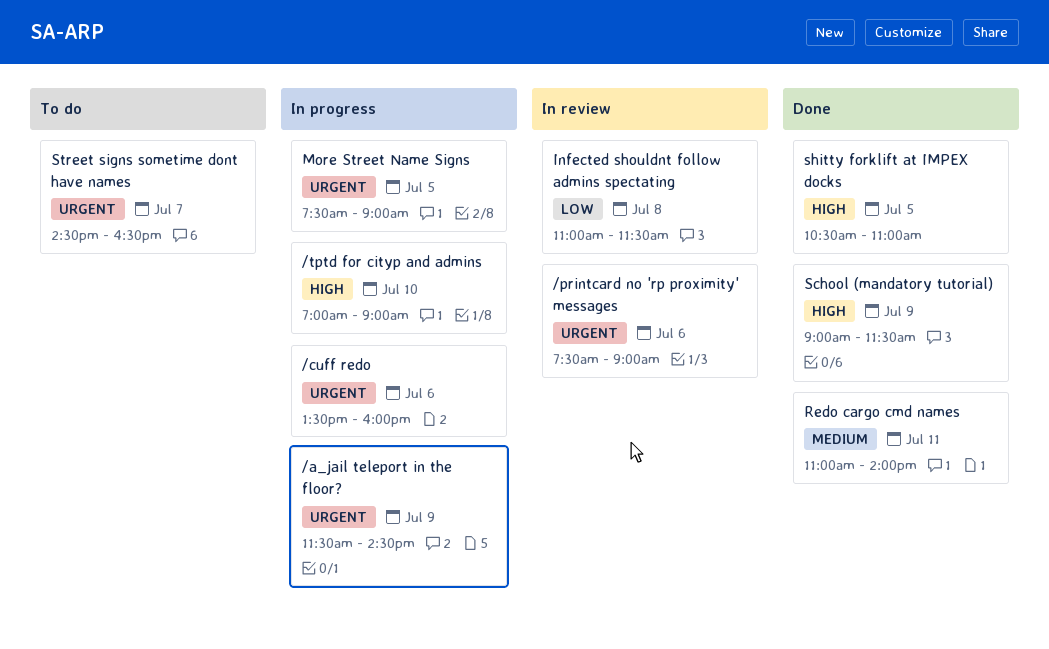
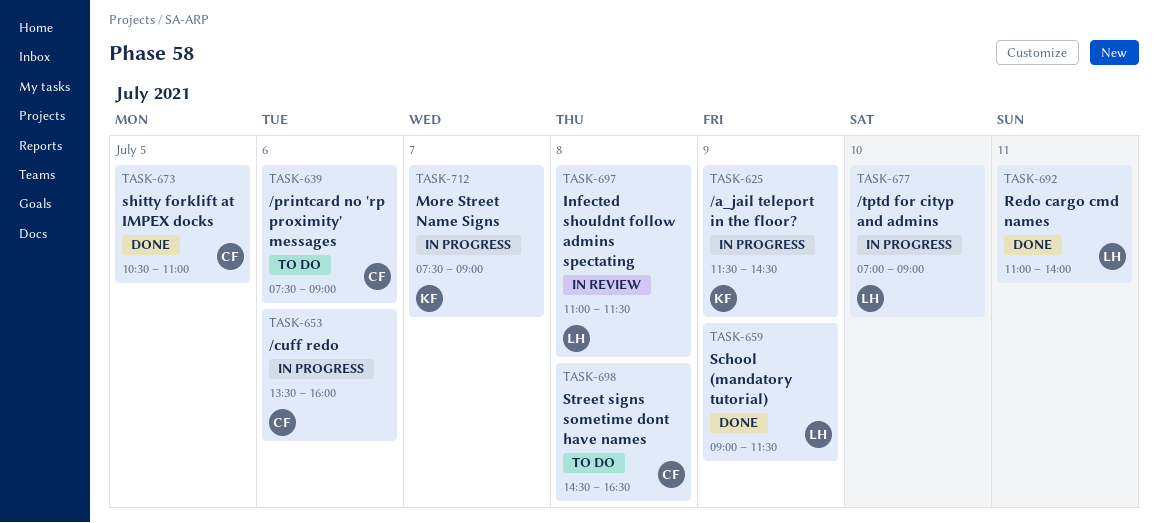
/printcard no 'rp proximity' messages, status: In review -> To do
More Street Name Signs, day: Jul 5 -> Jul 7
Street signs sometime dont have names, day: Jul 7 -> Jul 8

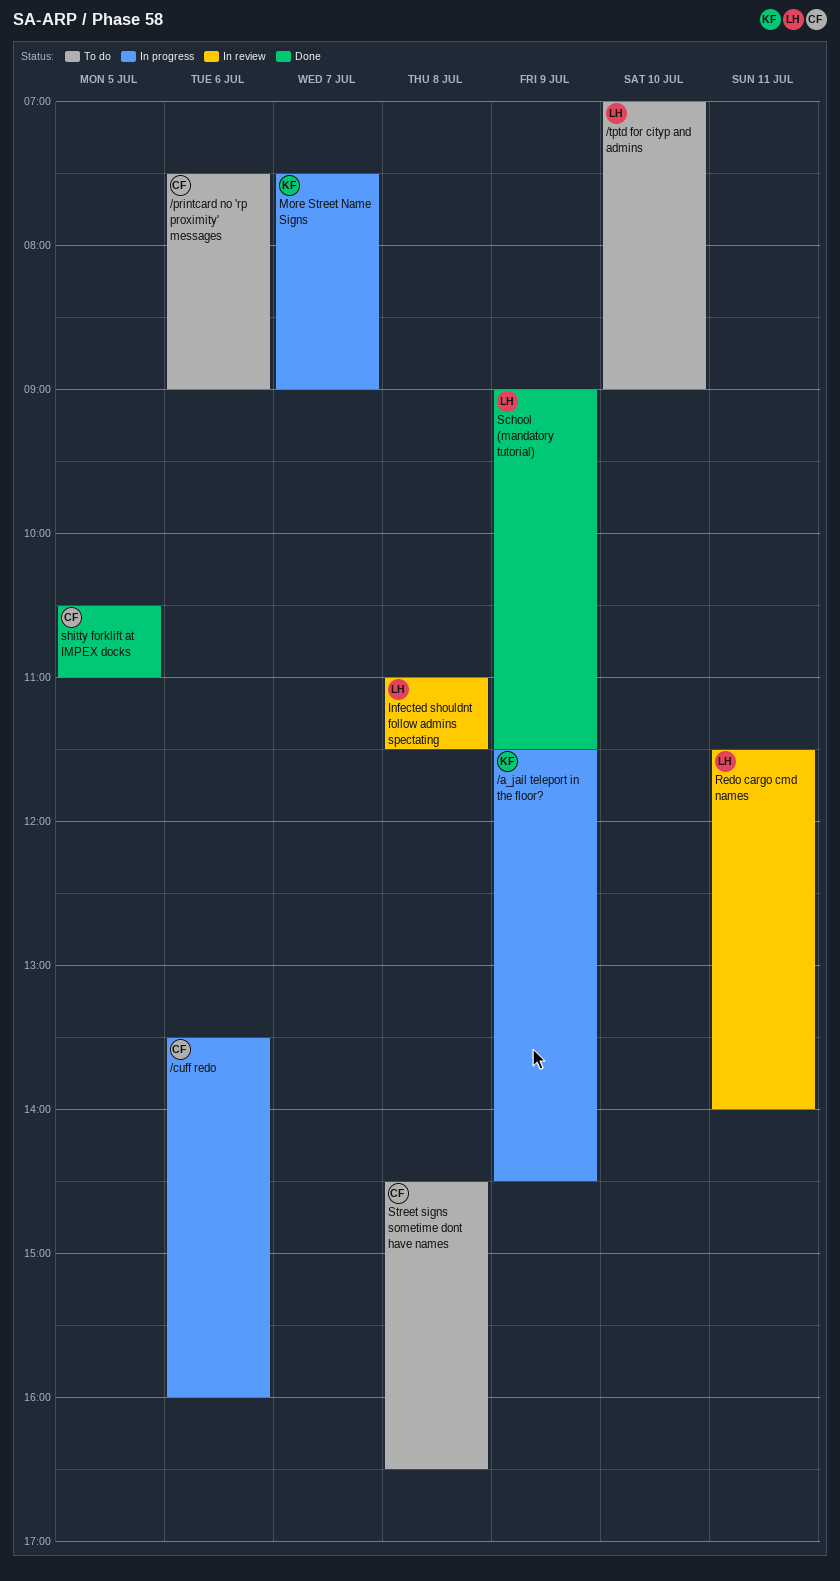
/tptd for cityp and admins, status: In progress -> To do
Redo cargo cmd names, status: Done -> In review
Redo cargo cmd names, begins: 11:00 -> 11:30

